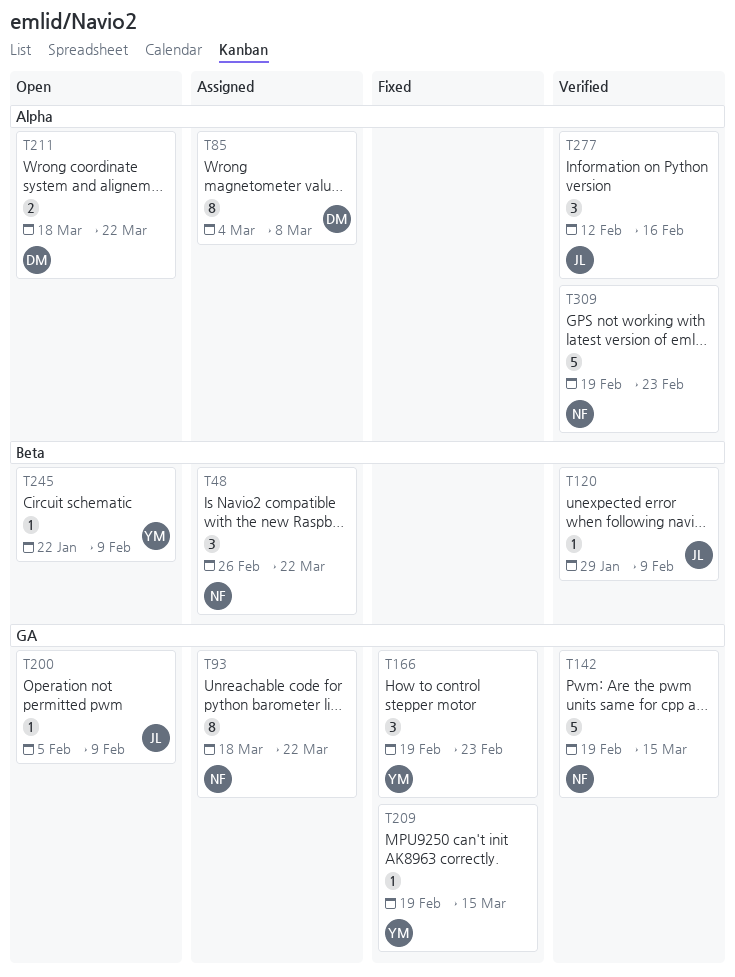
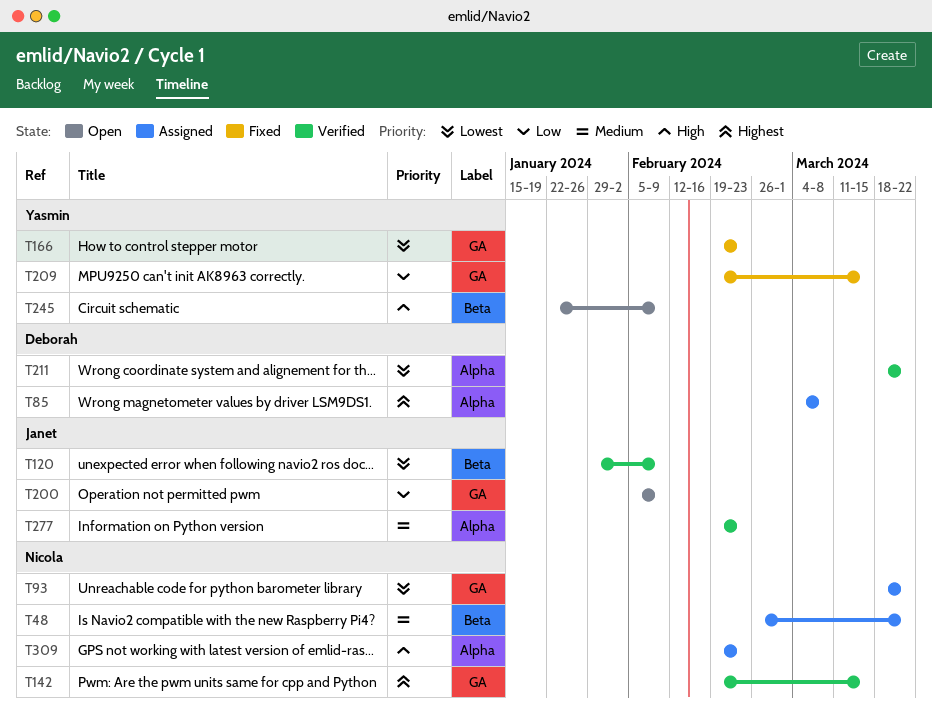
T211, status: Open -> Verified
T277, start: Feb 12 -> Feb 19
T277, due: Feb 16 -> Feb 23
T309, status: Verified -> Assigned

